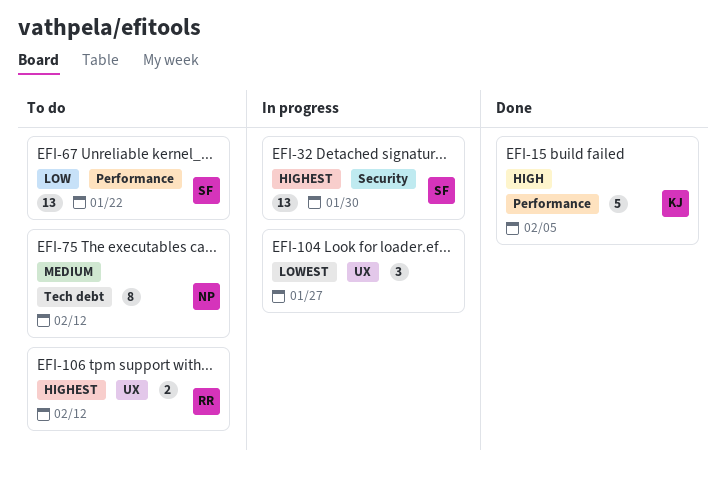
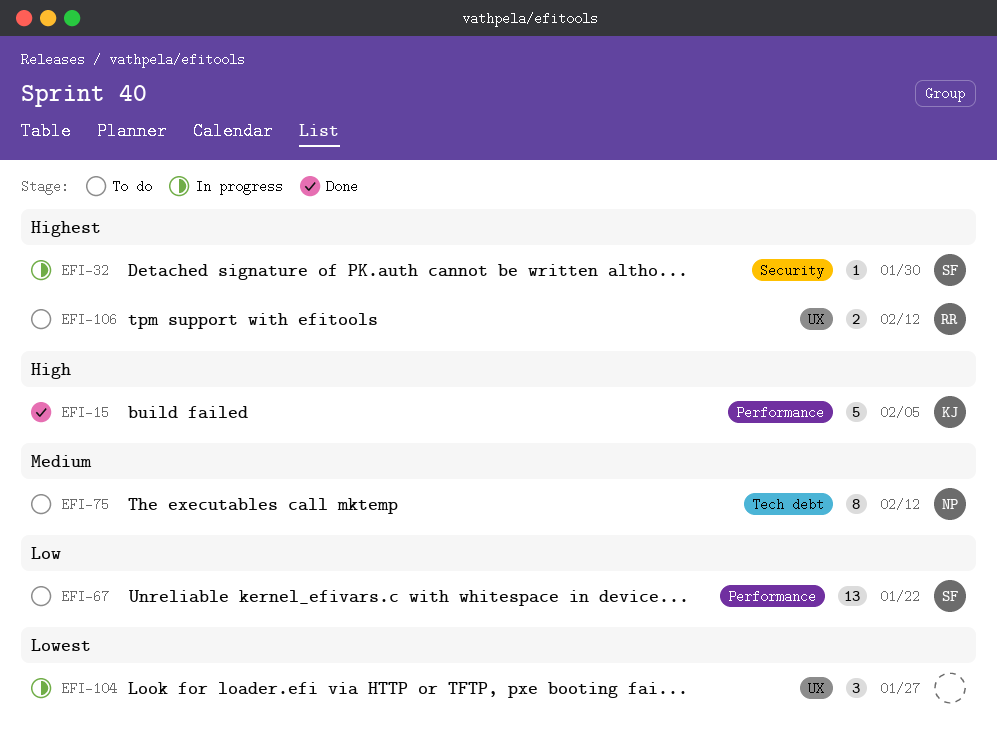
EFI-32, estimate: 13 -> 1

